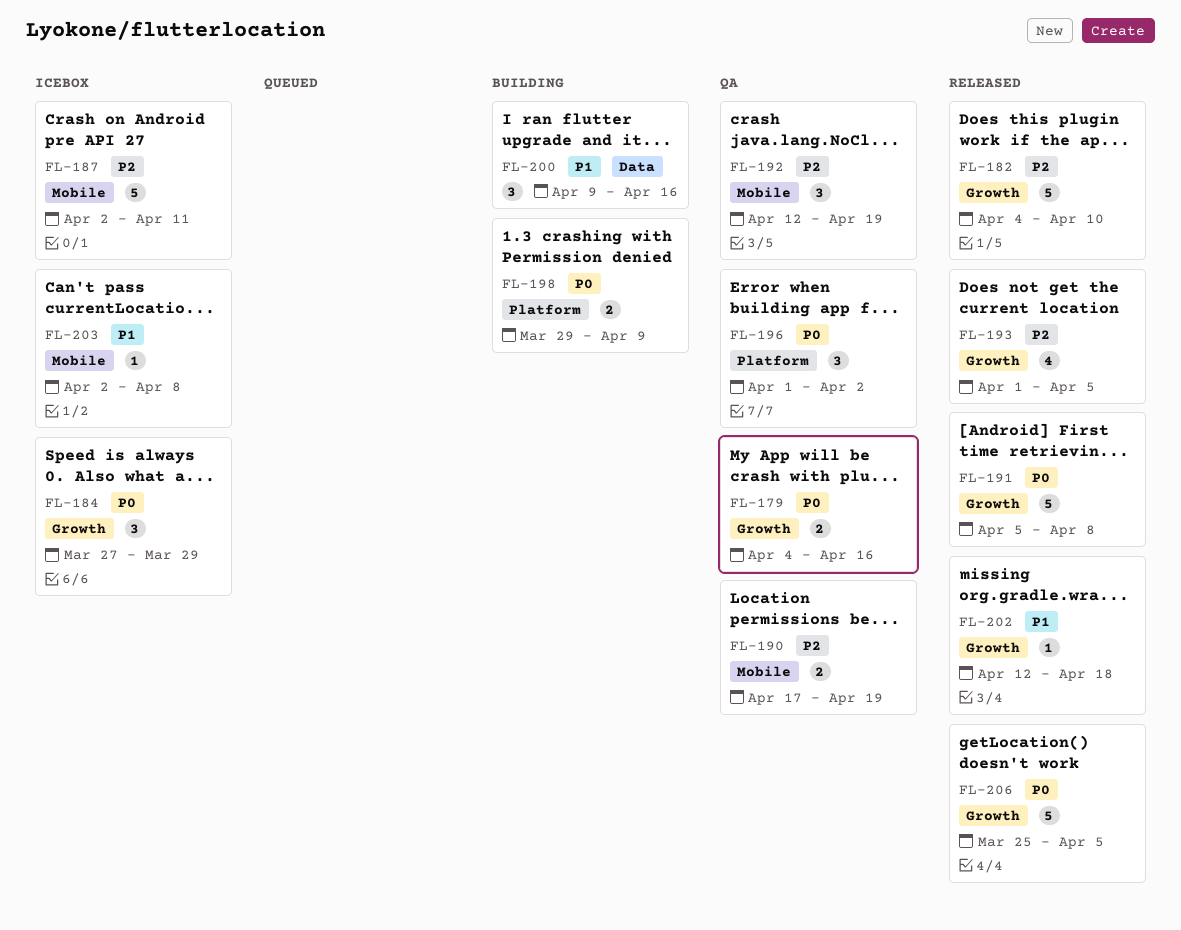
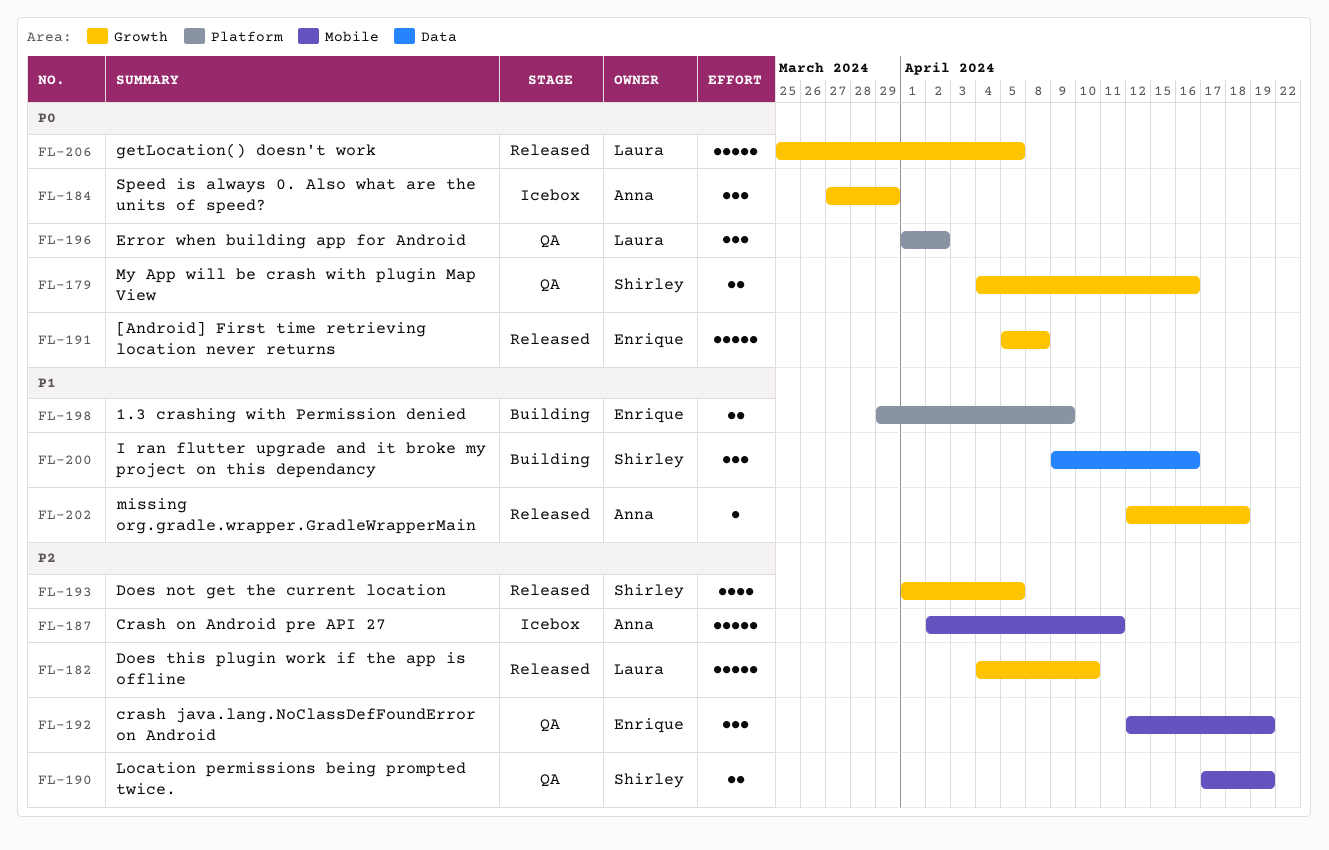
FL-198, priority: P0 -> P1
FL-203: present -> none

